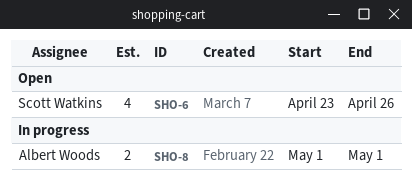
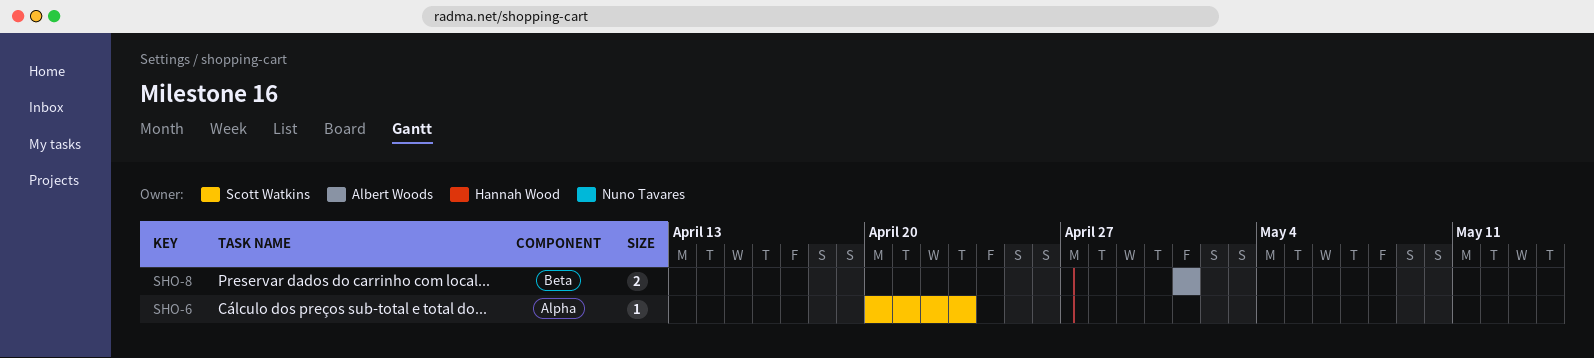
SHO-6, estimate: 4 -> 1
SHO-6, start: Apr 23 -> Apr 20
SHO-6, due: Apr 26 -> Apr 23

